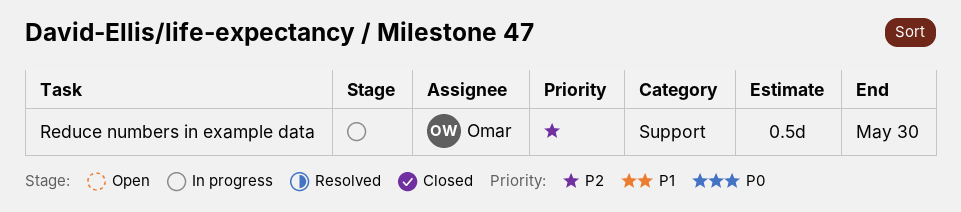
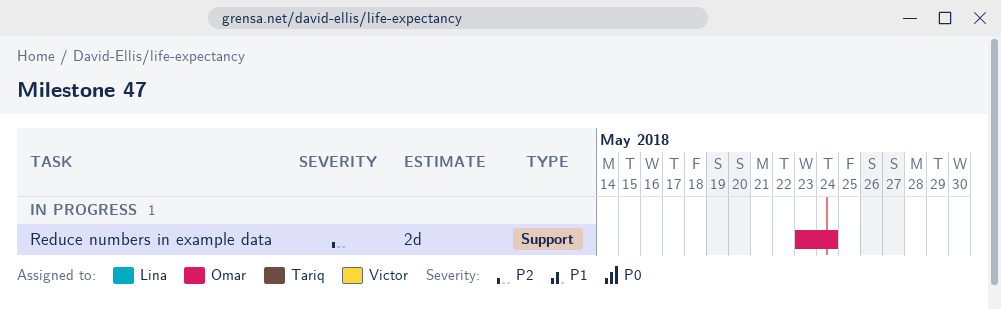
Reduce numbers in example data, estimate: 0.5d -> 2d
Reduce numbers in example data, due: May 30 -> May 24

